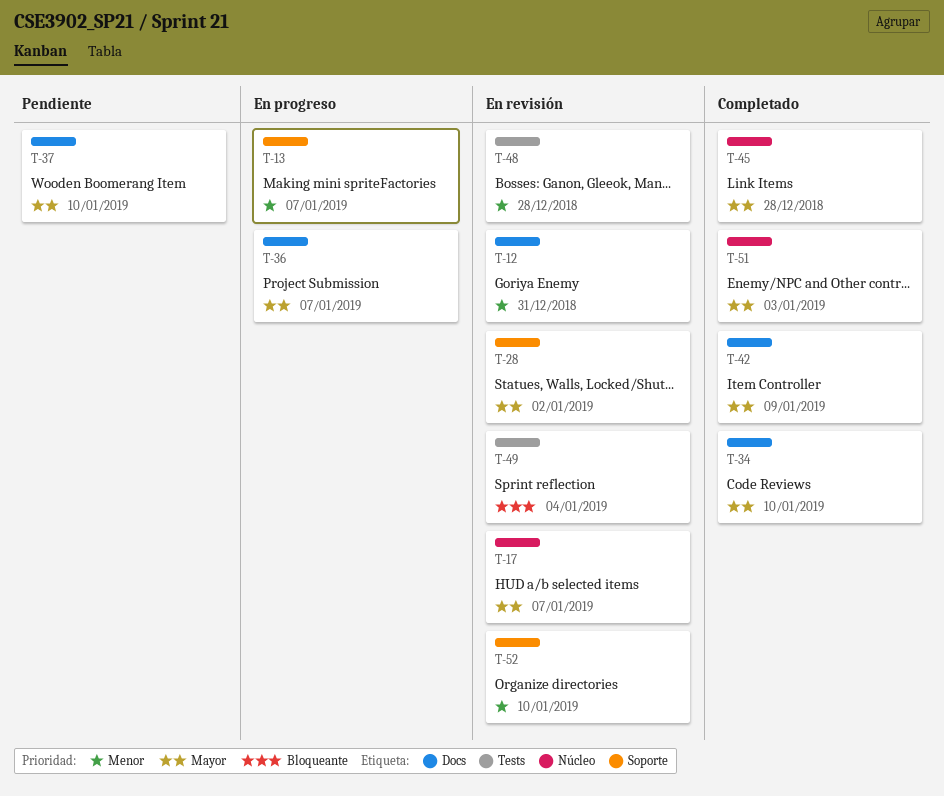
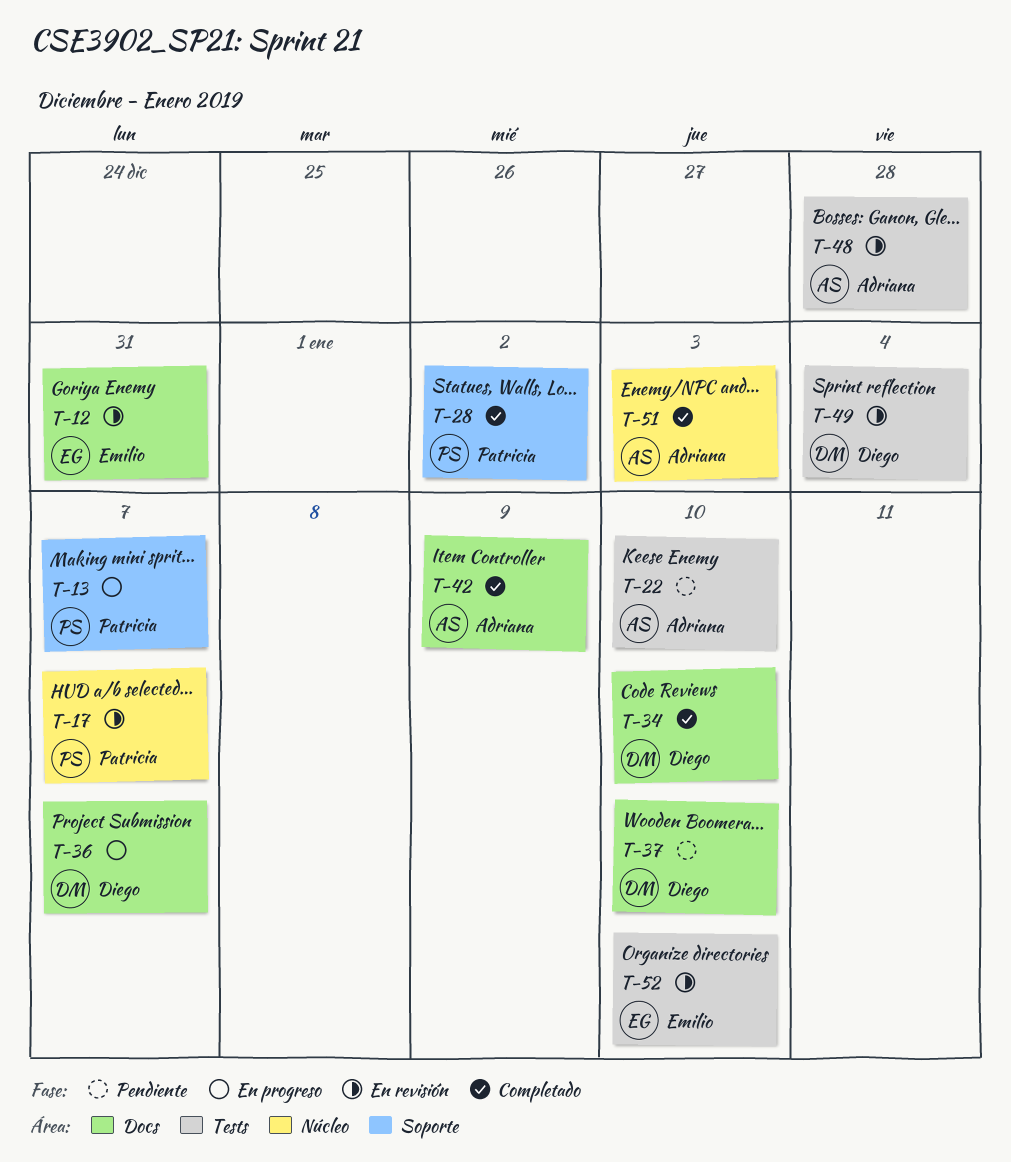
T-22: none -> present
T-28, status: En revisión -> Completado
T-45: present -> none
T-52, label: Soporte -> Tests

